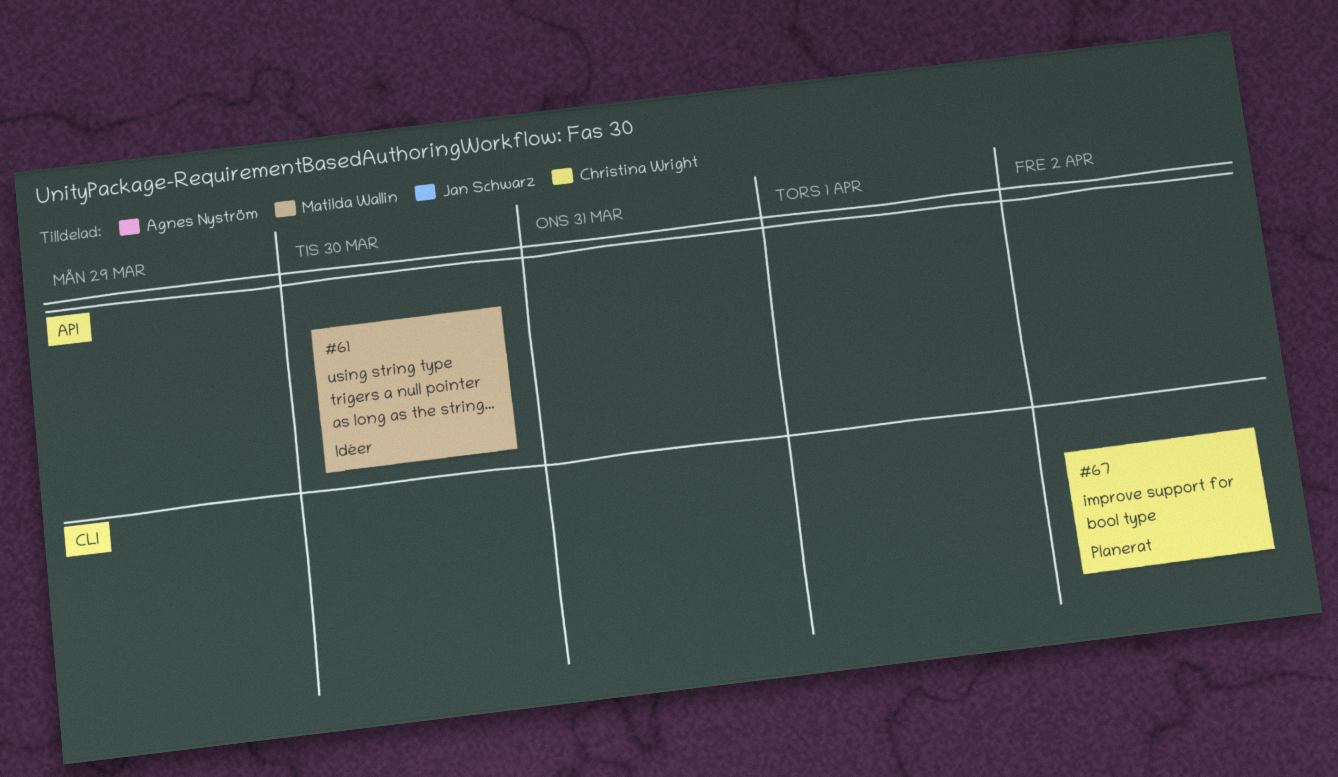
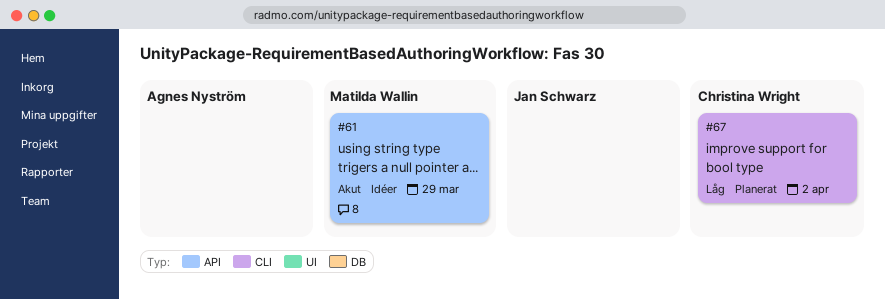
#61, due: Mar 30 -> Mar 29

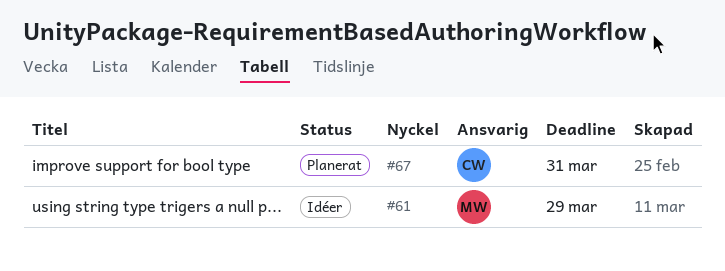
#67, due: Apr 2 -> Mar 31

